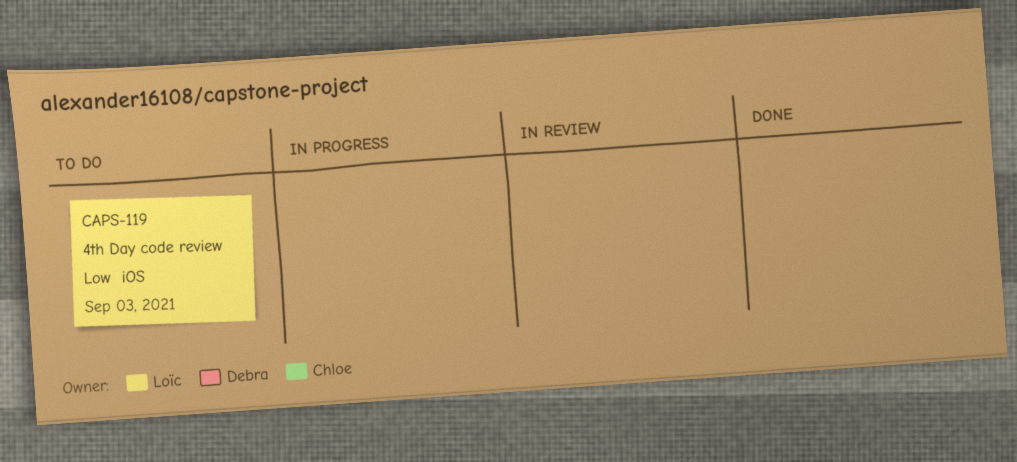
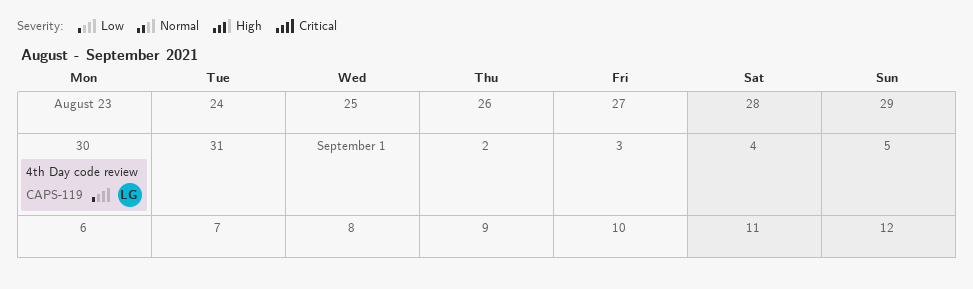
CAPS-119, due: Sep 3 -> Aug 30

